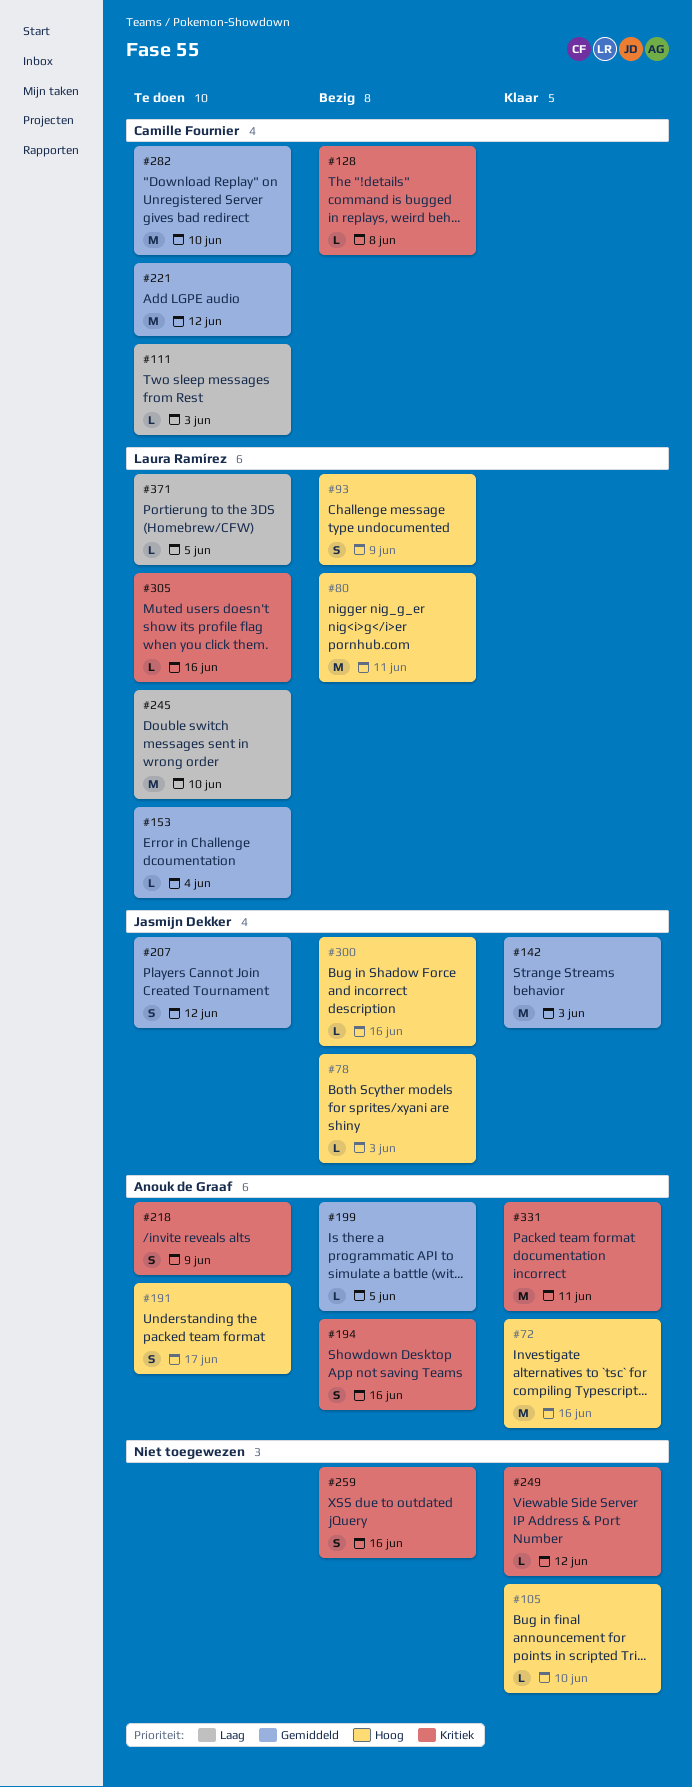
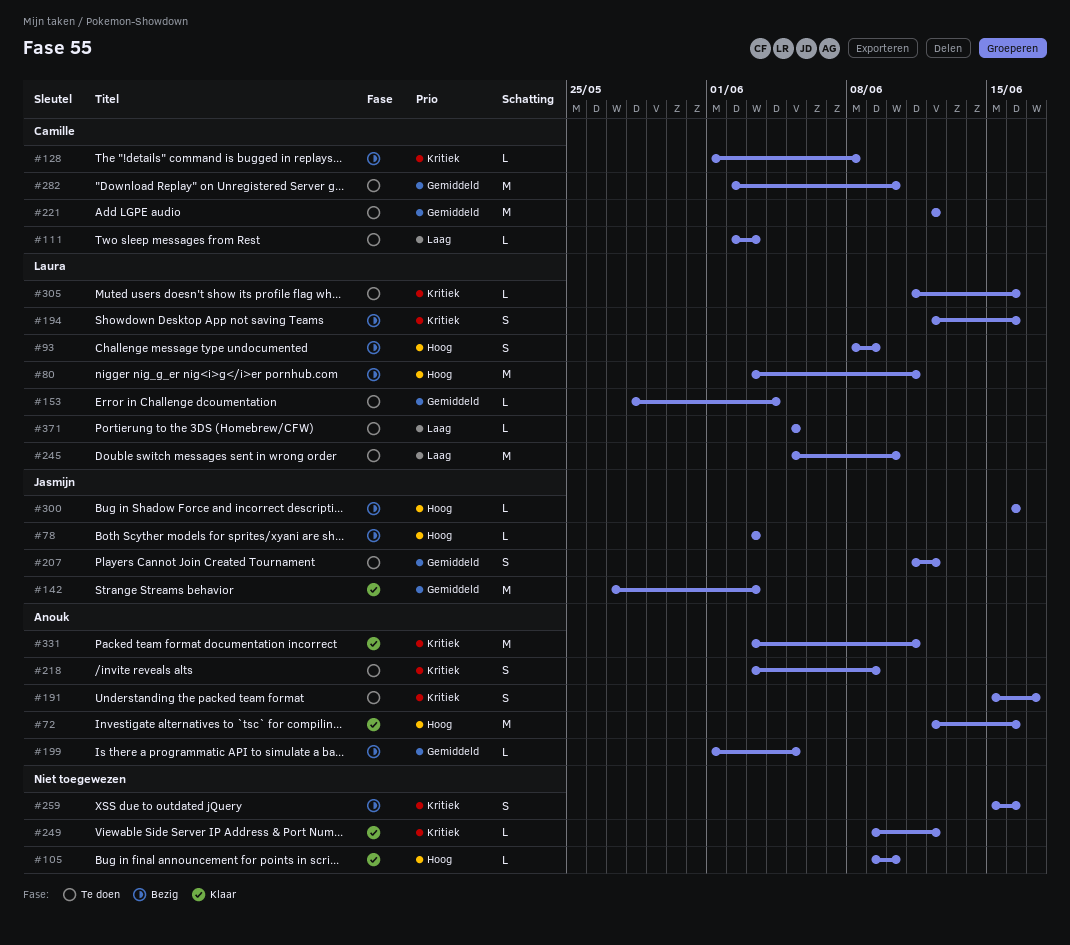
#191, priority: Hoog -> Kritiek
#194, owner: Anouk de Graaf -> Laura Ramírez

